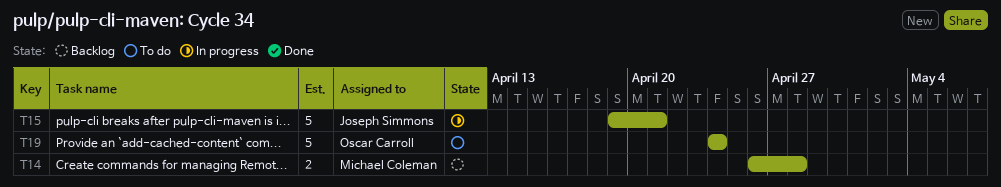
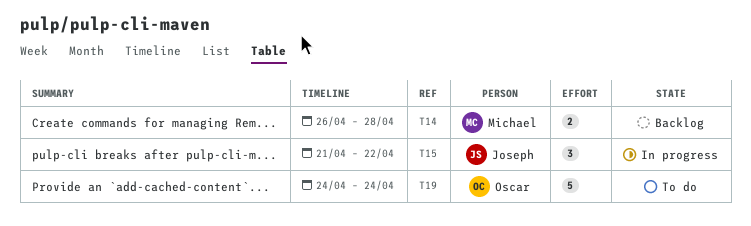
T15, estimate: 5 -> 3
T15, start: Apr 19 -> Apr 21
T15, due: Apr 21 -> Apr 22

